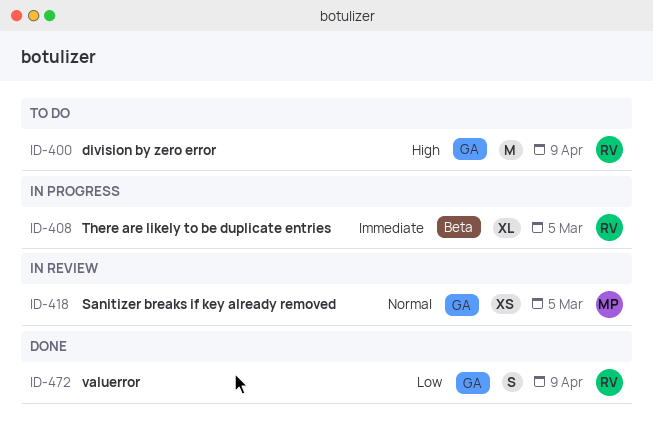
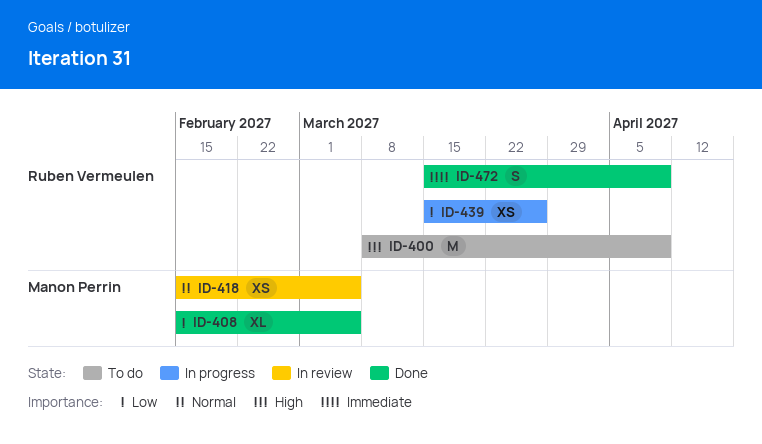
ID-408, status: In progress -> Done
ID-408, owner: Ruben Vermeulen -> Manon Perrin
ID-408, priority: Immediate -> Low
ID-439: none -> present
ID-472, priority: Low -> Immediate

